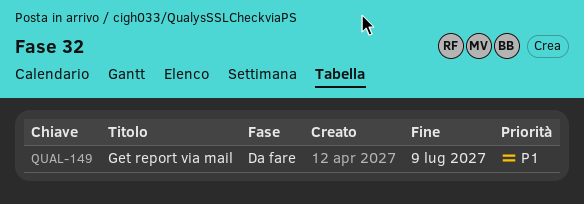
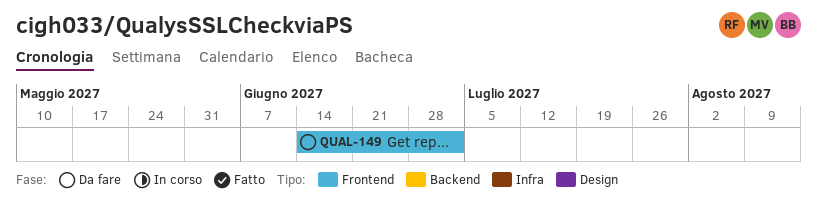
QUAL-149, due: Jul 9 -> Jul 2

